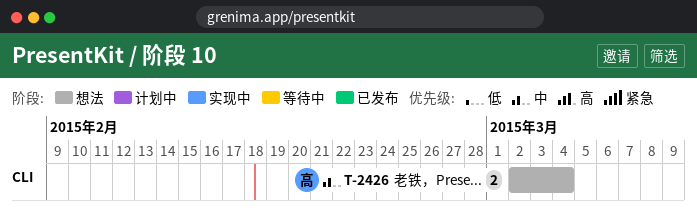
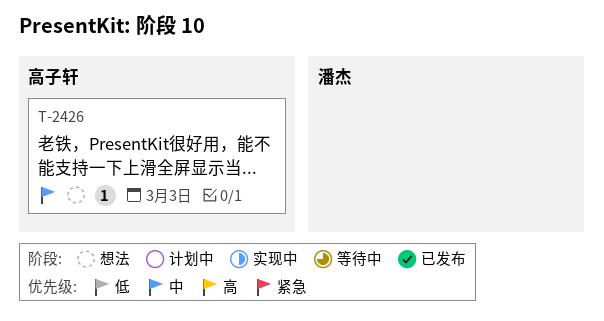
T-2426, estimate: 2 -> 1
T-2426, due: Mar 4 -> Mar 3

